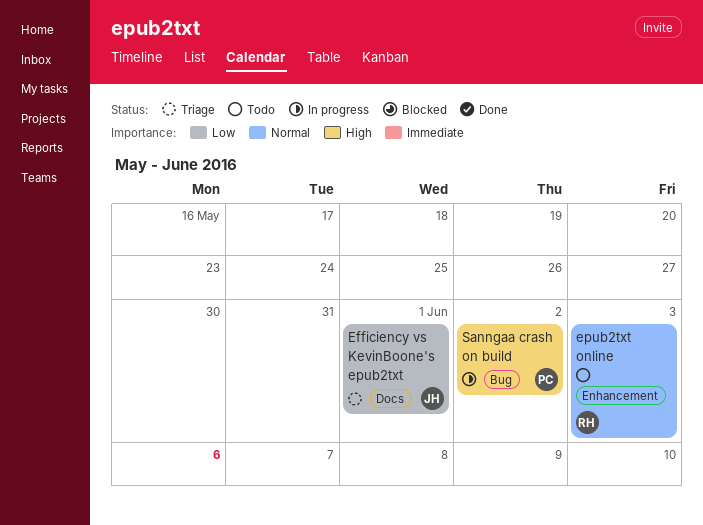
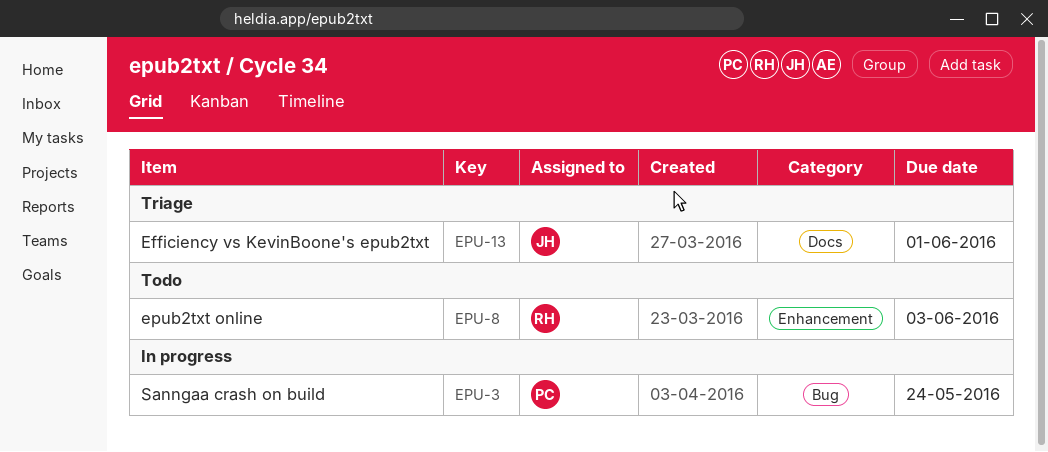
Sanngaa crash on build, due: Jun 2 -> May 24

